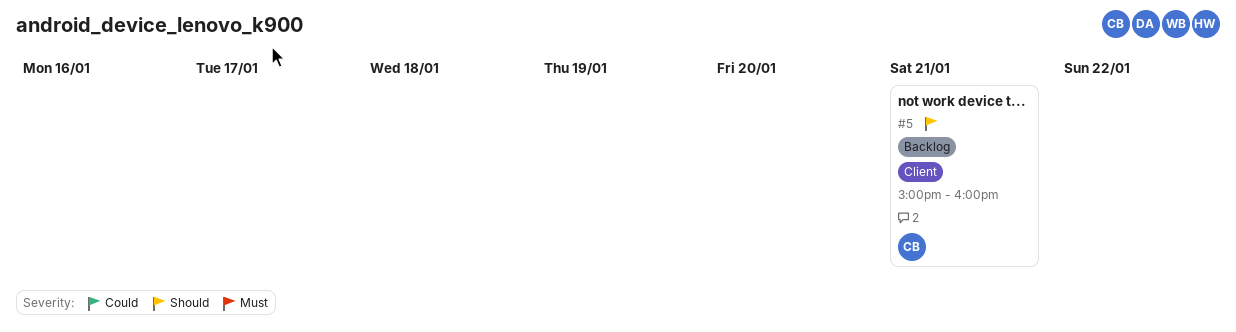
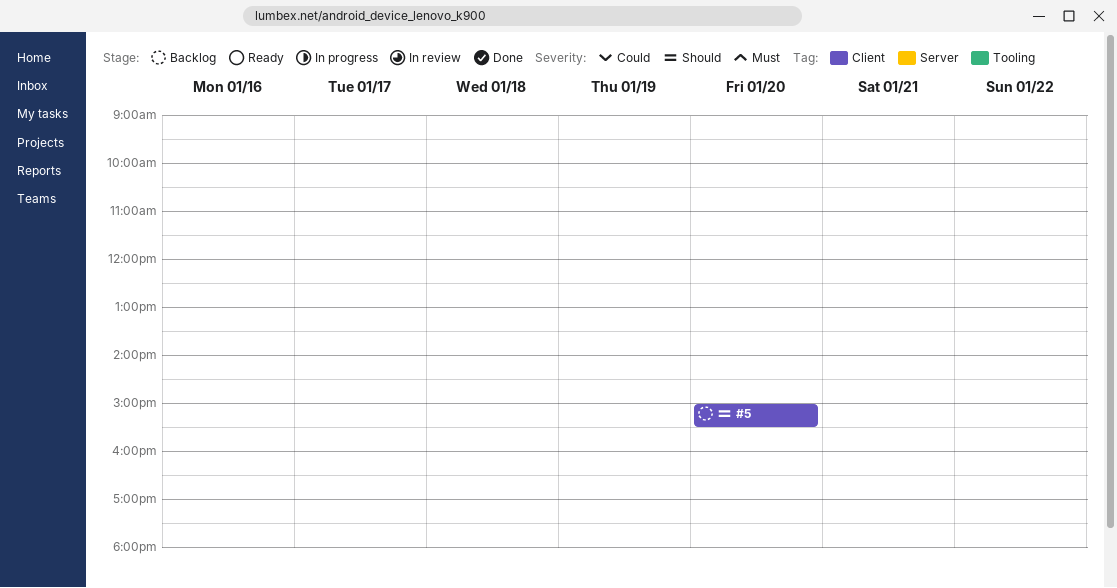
#5, day: Jan 21 -> Jan 20
#5, ends: 16:00 -> 15:30

